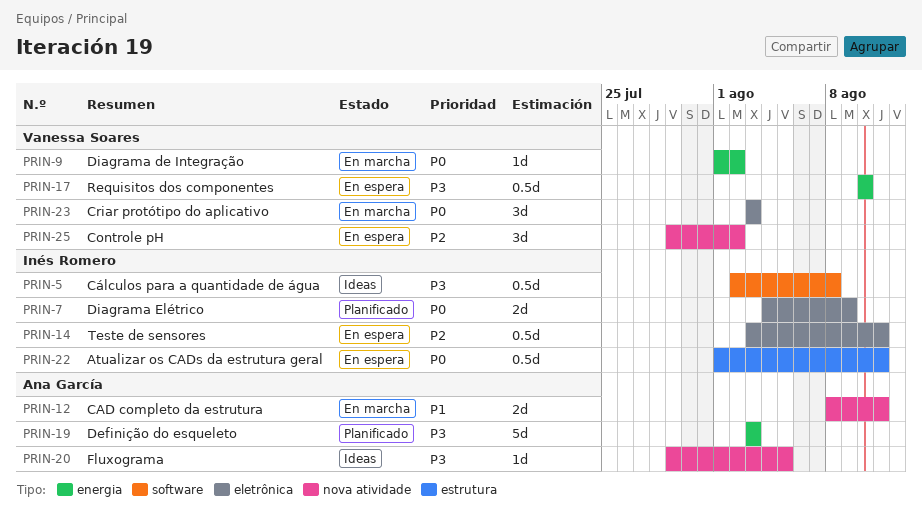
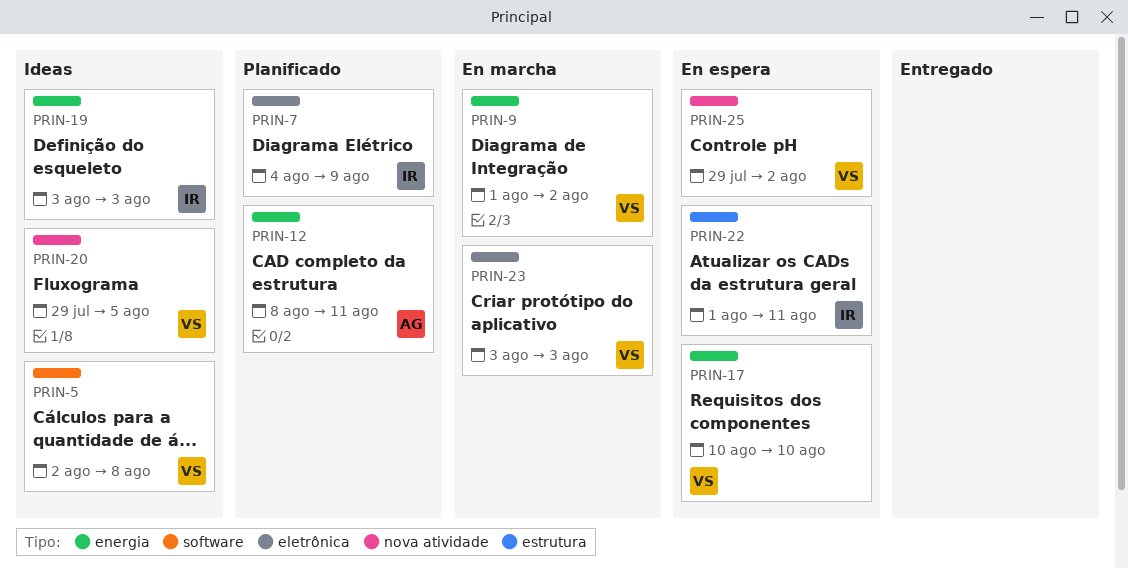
PRIN-5, owner: Inés Romero -> Vanessa Soares
PRIN-12, status: En marcha -> Planificado
PRIN-12, label: nova atividade -> energia
PRIN-14: present -> none
PRIN-19, status: Planificado -> Ideas
PRIN-19, owner: Ana García -> Inés Romero
PRIN-20, owner: Ana García -> Vanessa Soares

